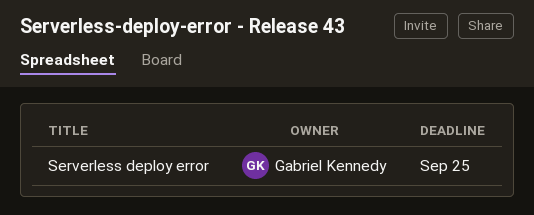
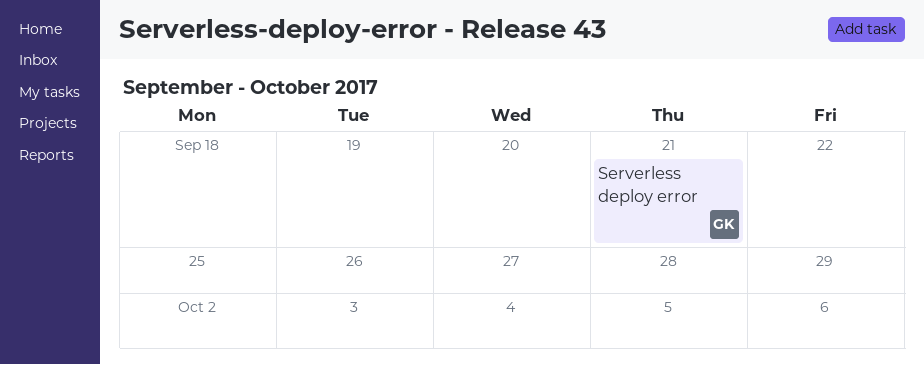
Serverless deploy error, due: Sep 25 -> Sep 21

